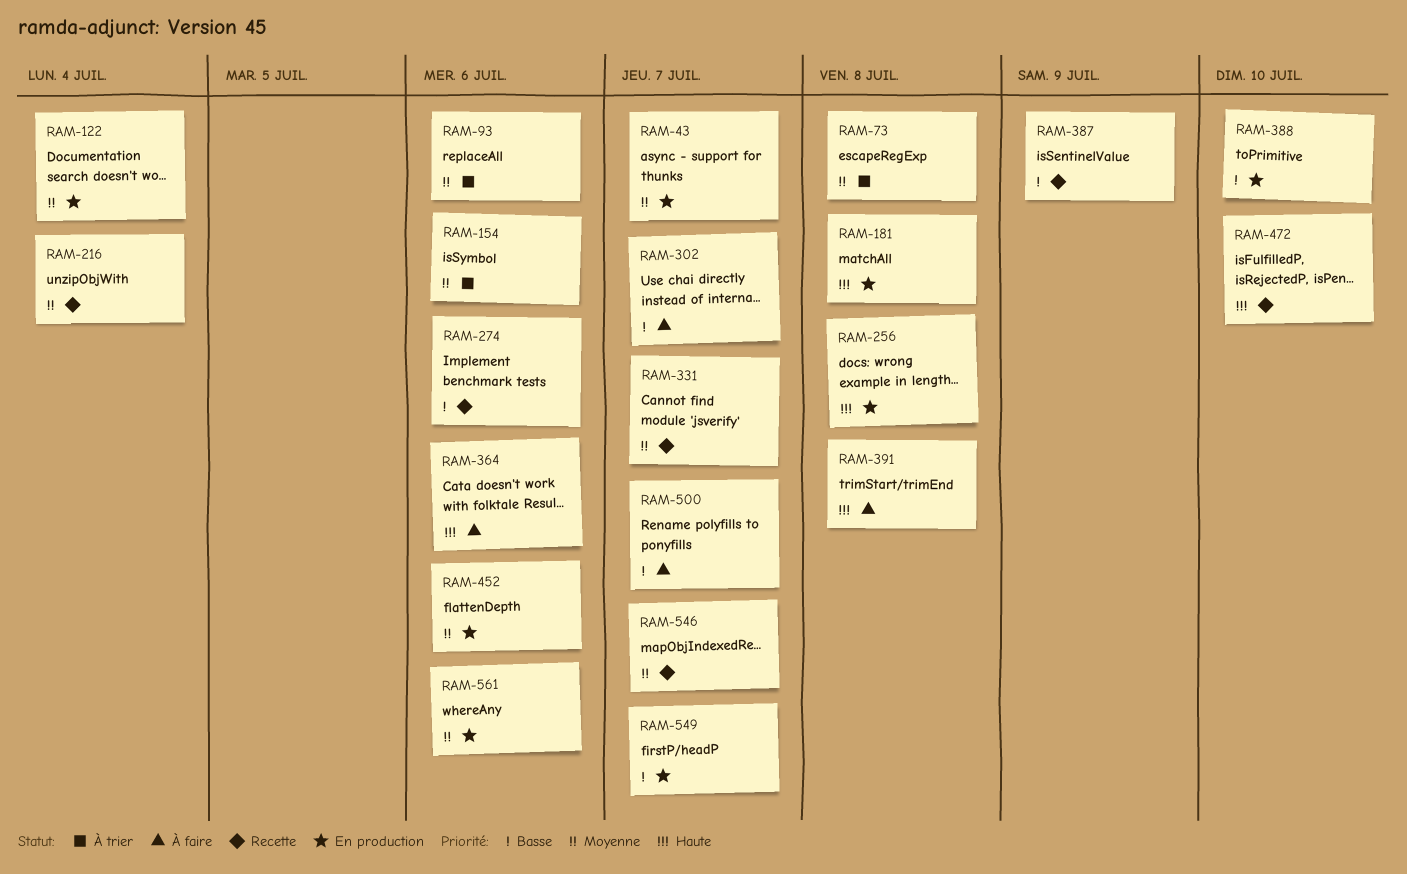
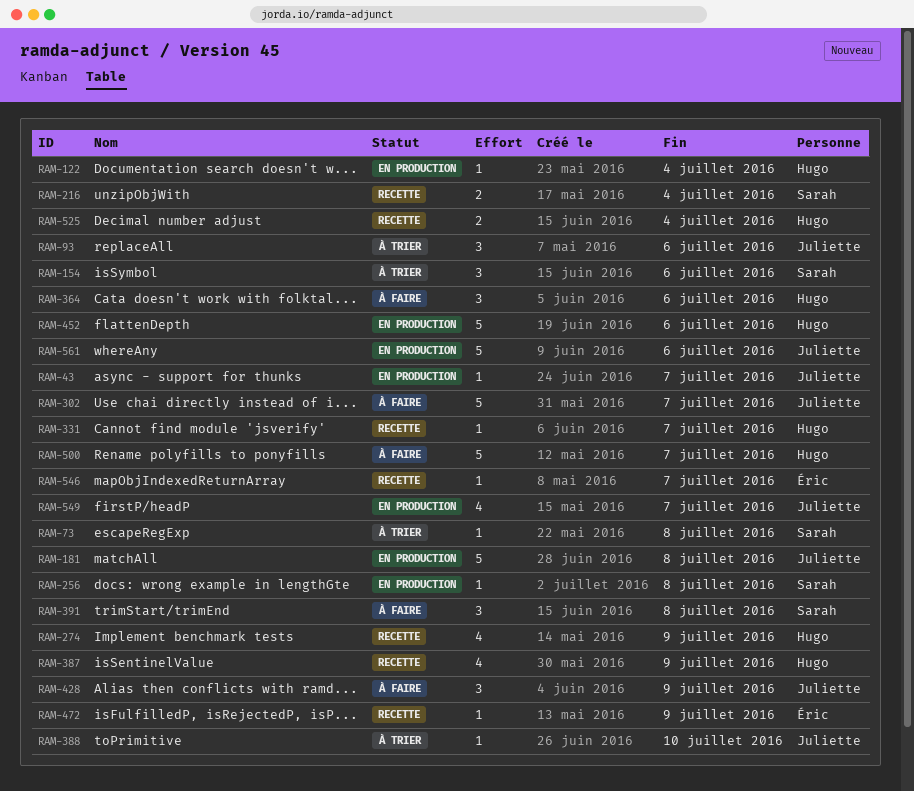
RAM-274, due: Jul 6 -> Jul 9
RAM-388, status: En production -> À trier
RAM-428: none -> present
RAM-472, due: Jul 10 -> Jul 9
RAM-525: none -> present

